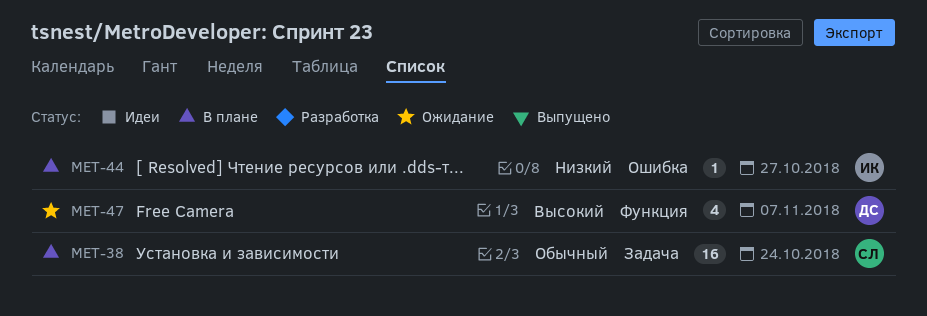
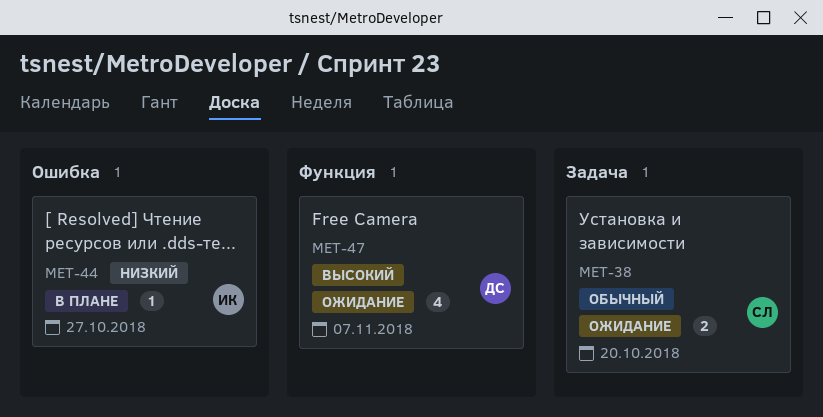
MET-38, status: В плане -> Ожидание
MET-38, estimate: 16 -> 2
MET-38, due: Oct 24 -> Oct 20

